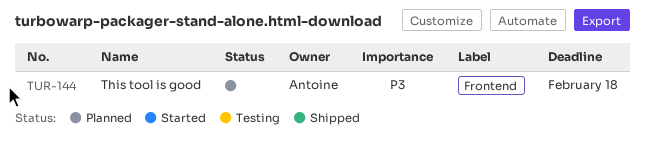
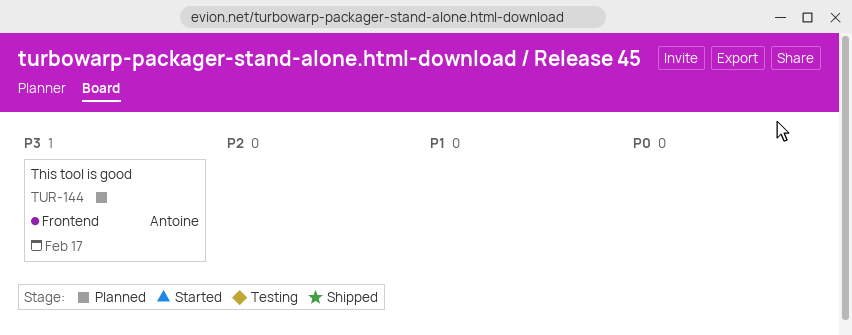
TUR-144, due: Feb 18 -> Feb 17

